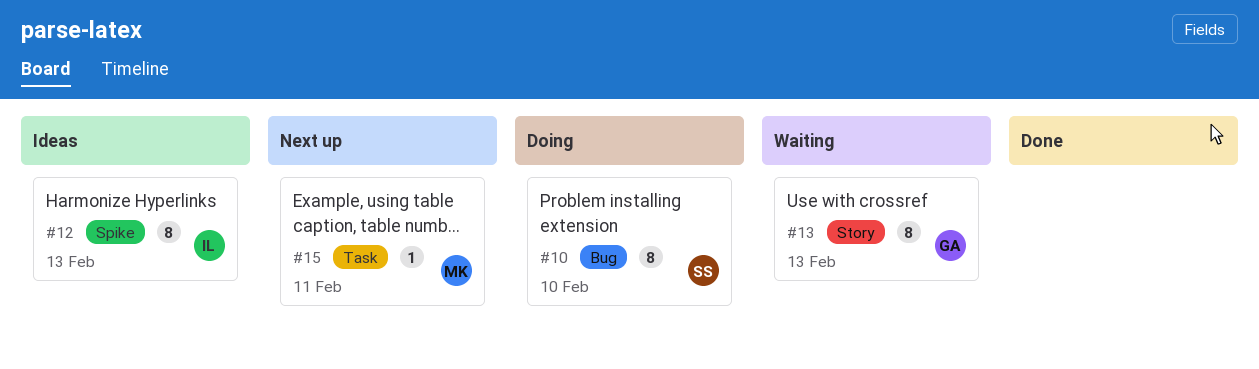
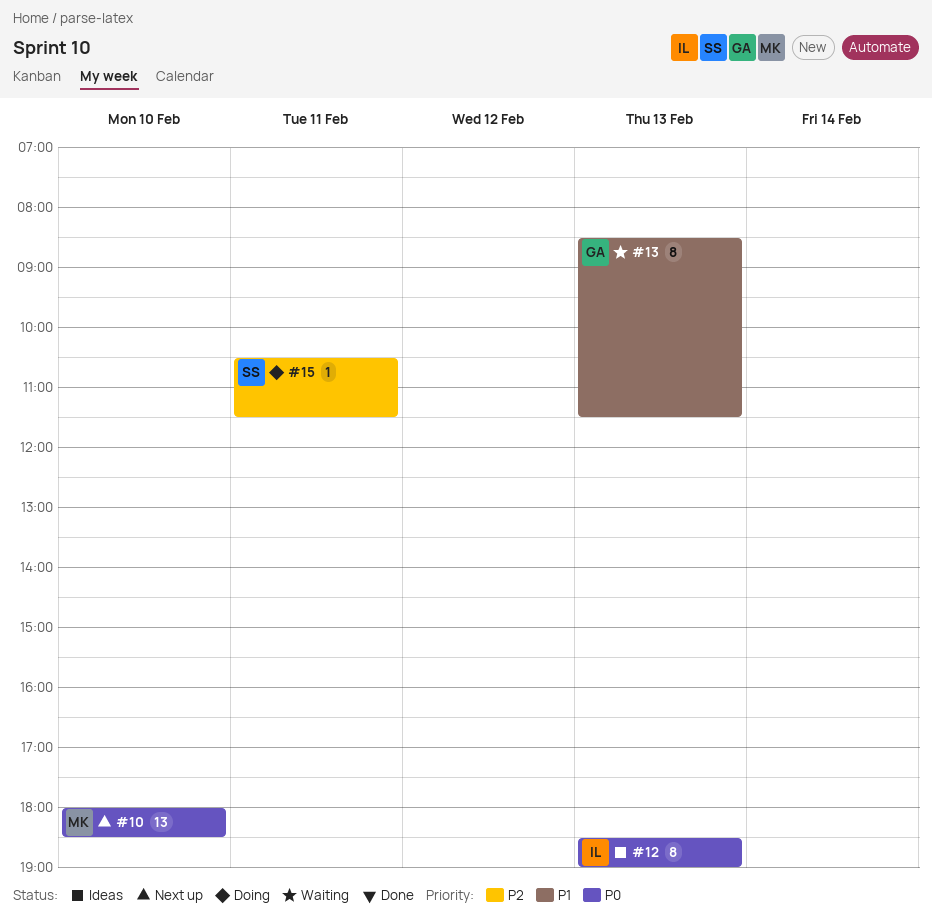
#10, status: Doing -> Next up
#10, owner: SS -> MK
#10, estimate: 8 -> 13
#15, status: Next up -> Doing
#15, owner: MK -> SS

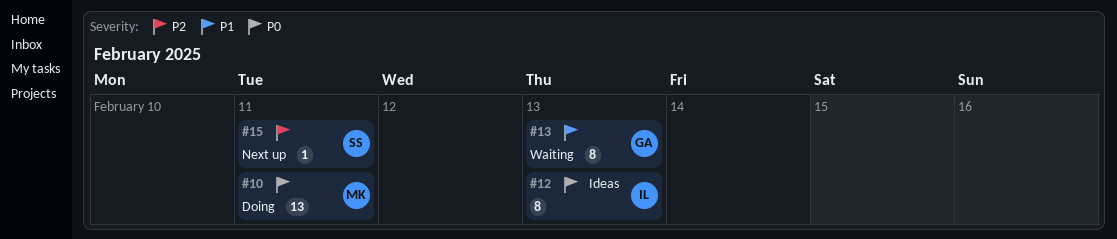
#10, status: Next up -> Doing
#10, day: Feb 10 -> Feb 11
#15, status: Doing -> Next up

